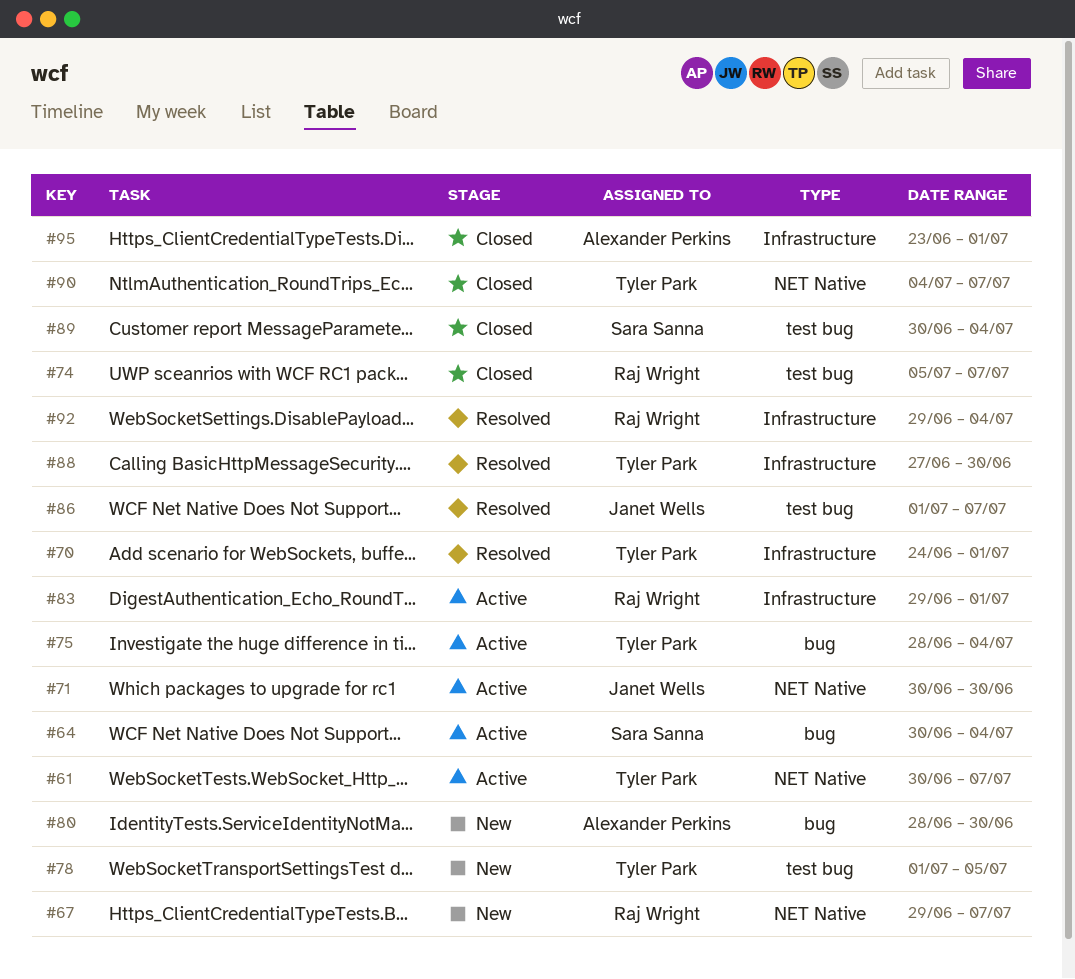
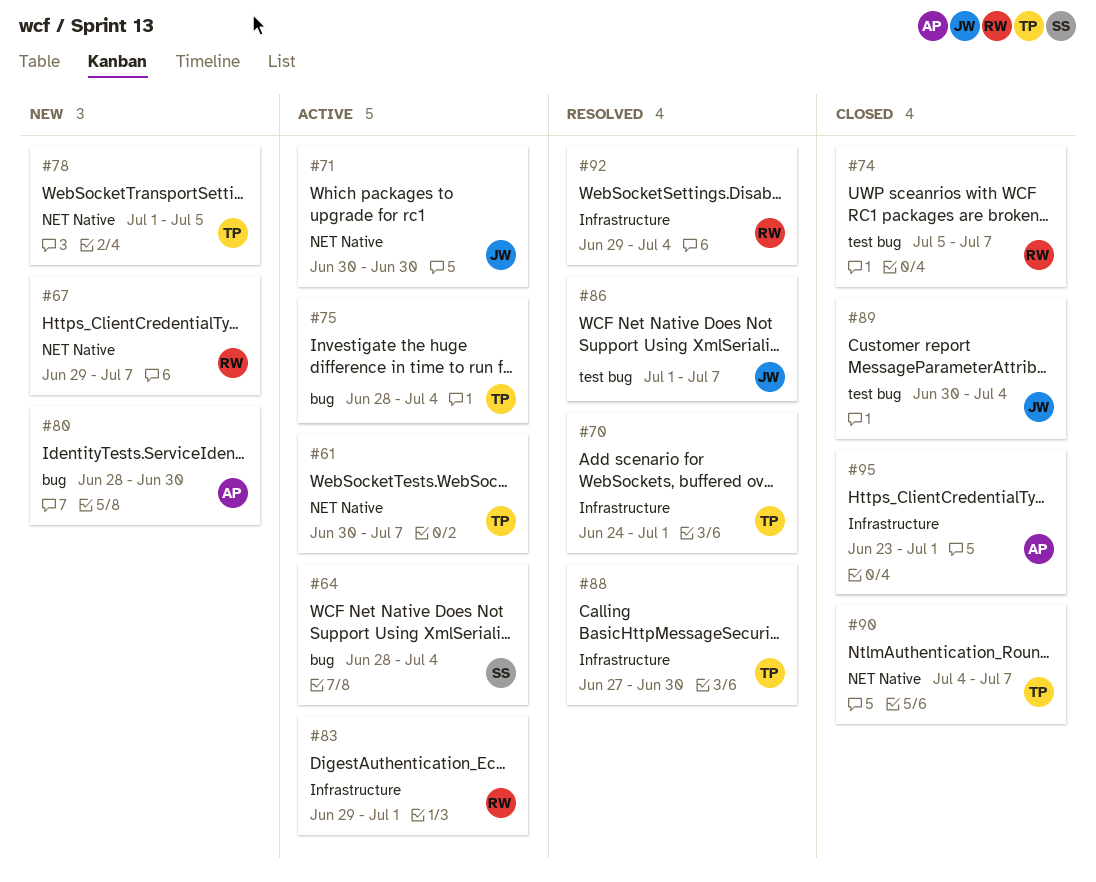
#64, start: Jun 30 -> Jun 28
#78, label: test bug -> NET Native
#89, owner: Sara Sanna -> Janet Wells

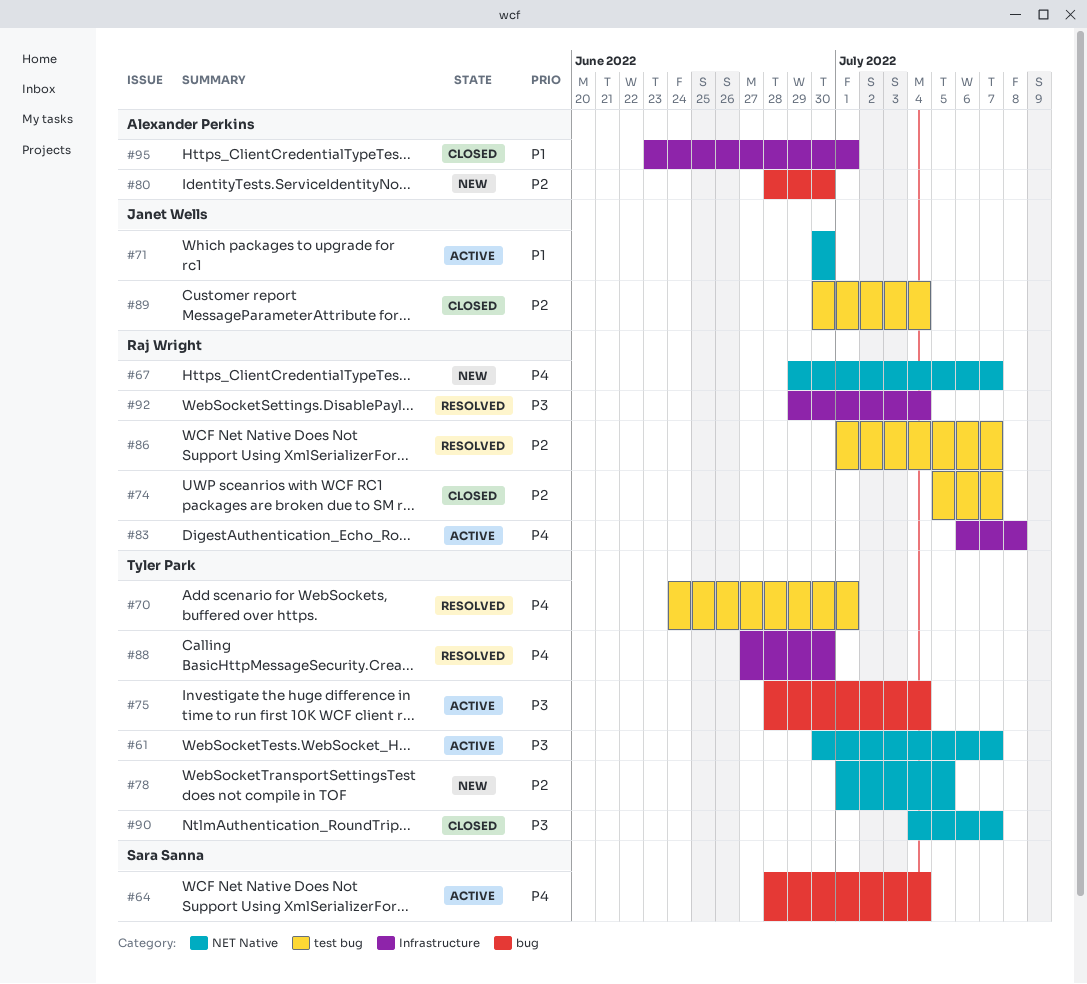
#70, label: Infrastructure -> test bug
#83, start: Jun 29 -> Jul 6
#83, due: Jul 1 -> Jul 8
#86, owner: Janet Wells -> Raj Wright

